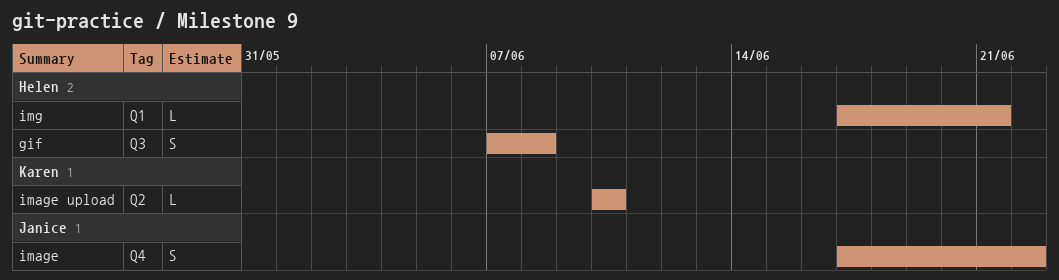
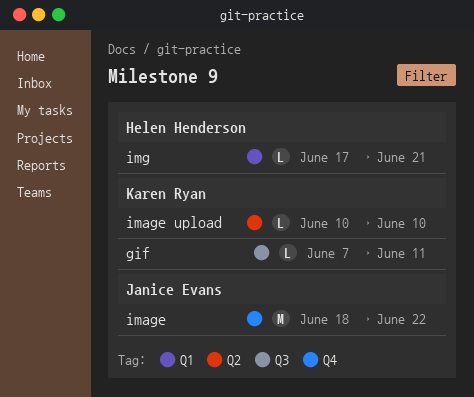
gif, owner: Helen Henderson -> Karen Ryan
gif, estimate: S -> L
gif, due: Jun 8 -> Jun 11
image, estimate: S -> M
image, start: Jun 17 -> Jun 18

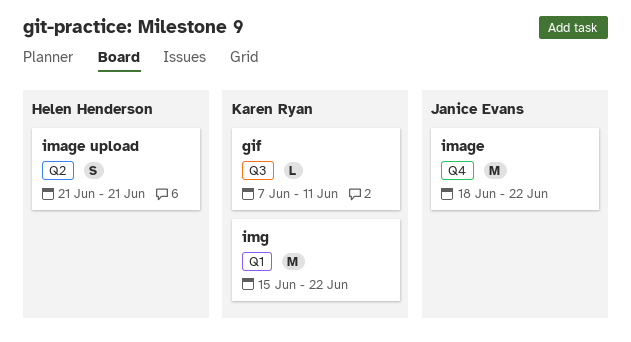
image upload, owner: Karen Ryan -> Helen Henderson
image upload, estimate: L -> S
image upload, start: Jun 10 -> Jun 21
image upload, due: Jun 10 -> Jun 21
img, owner: Helen Henderson -> Karen Ryan
img, estimate: L -> M
img, start: Jun 17 -> Jun 15
img, due: Jun 21 -> Jun 22

